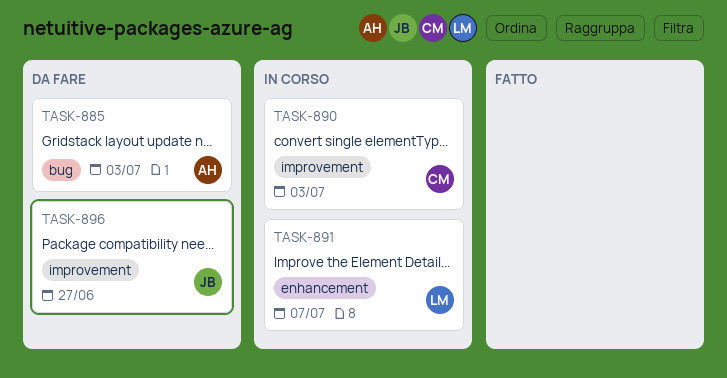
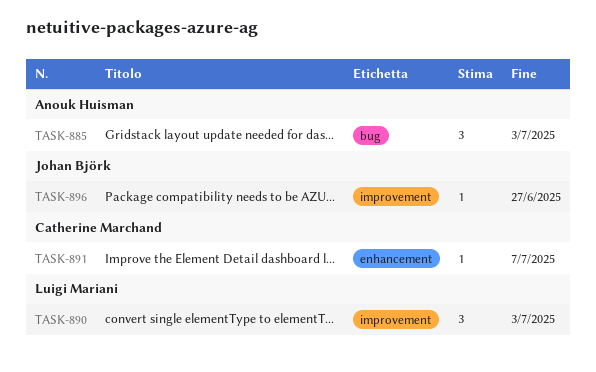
TASK-890, owner: Catherine Marchand -> Luigi Mariani
TASK-891, owner: Luigi Mariani -> Catherine Marchand

